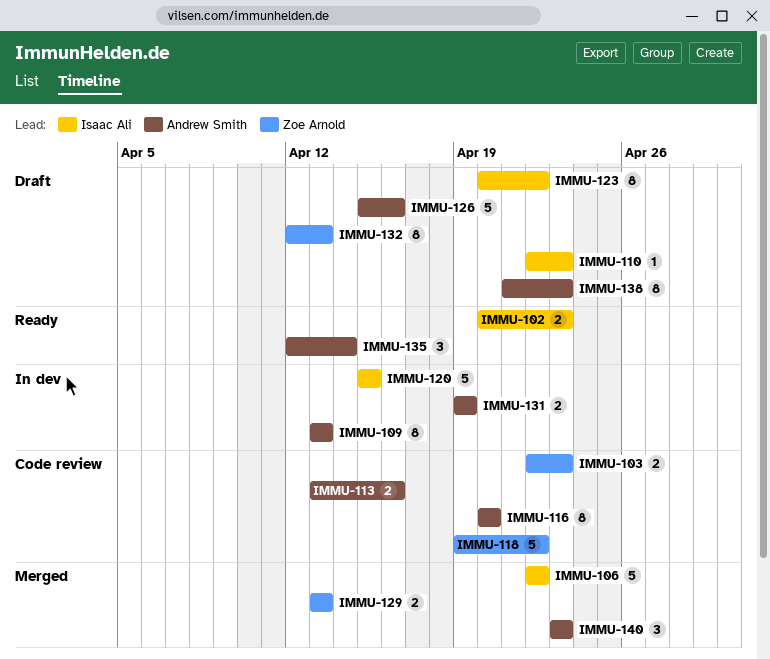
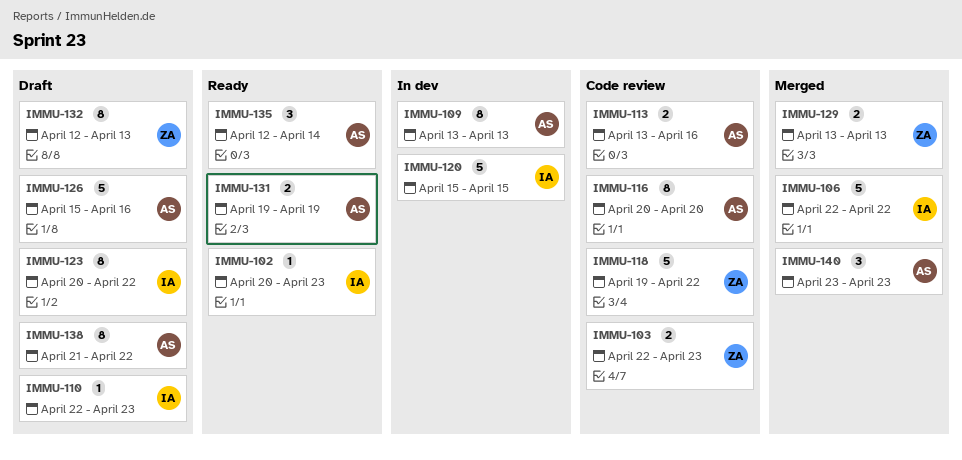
IMMU-102, estimate: 2 -> 1
IMMU-131, status: In dev -> Ready
IMMU-138, due: Apr 23 -> Apr 22

